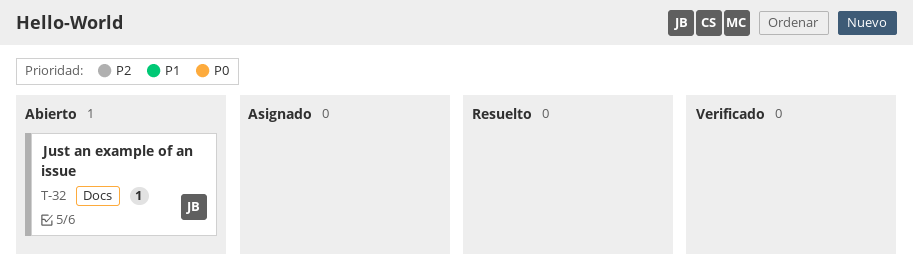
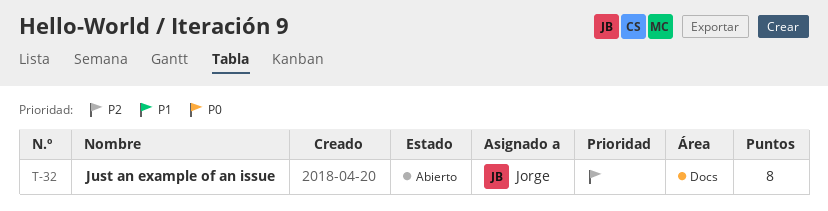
T-32, estimate: 1 -> 8

